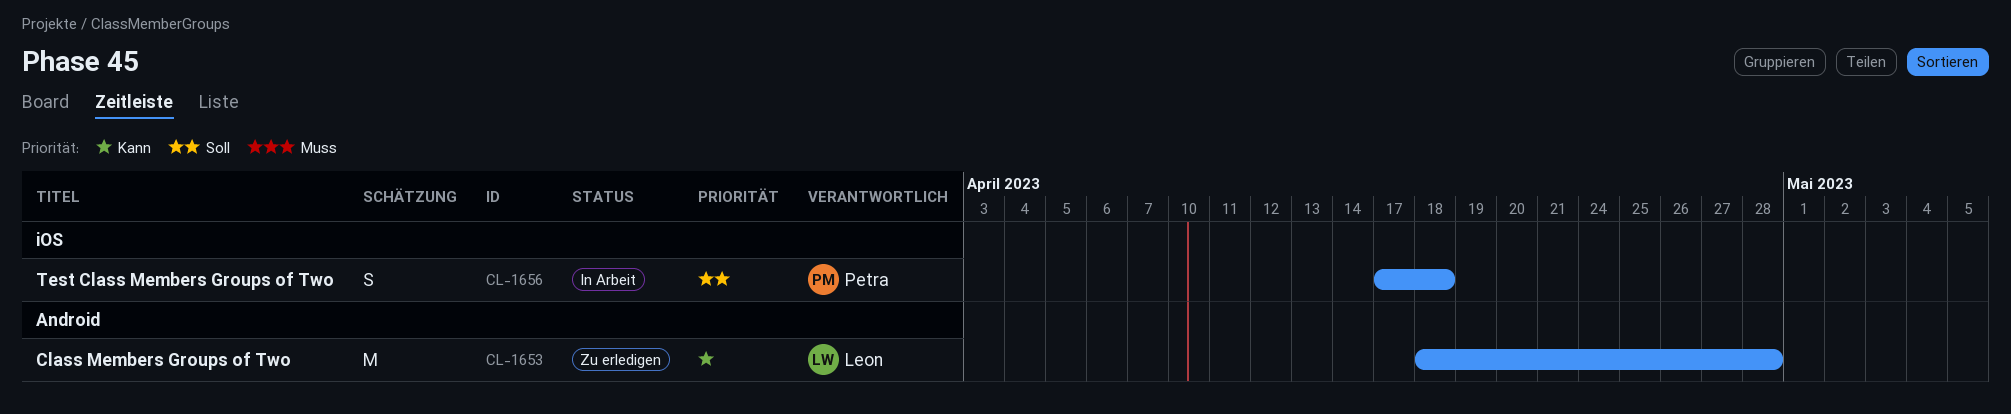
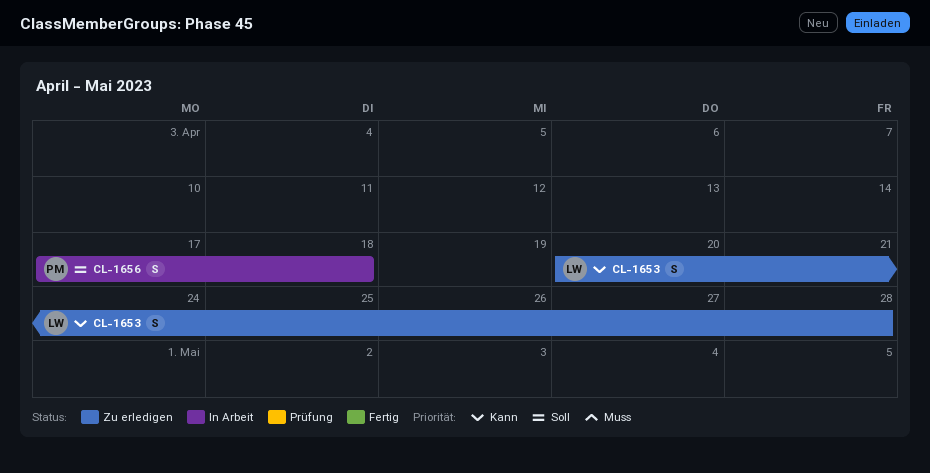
CL-1653, estimate: M -> S
CL-1653, start: Apr 18 -> Apr 20

